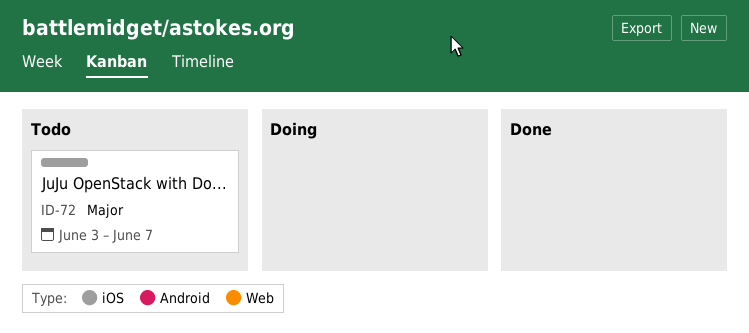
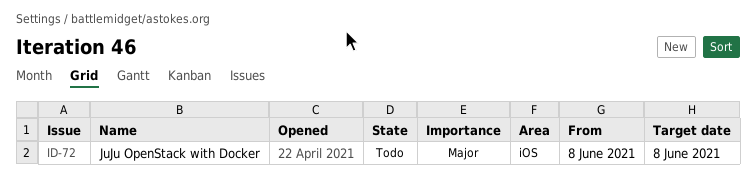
ID-72, start: Jun 3 -> Jun 8
ID-72, due: Jun 7 -> Jun 8

